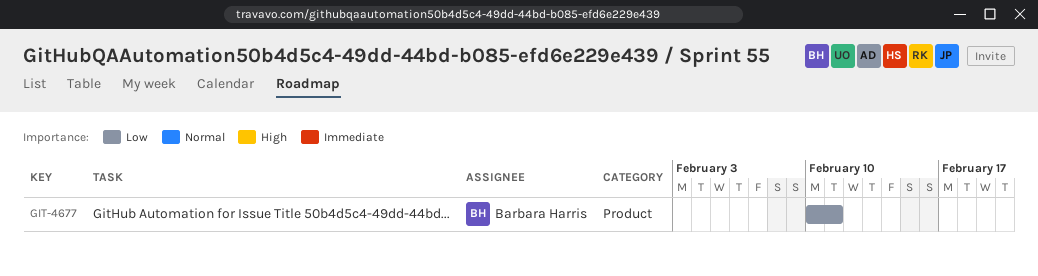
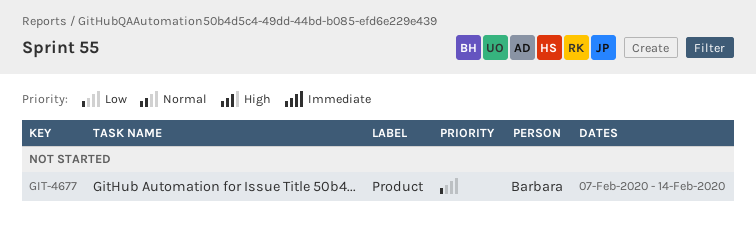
GIT-4677, start: Feb 10 -> Feb 7
GIT-4677, due: Feb 11 -> Feb 14

